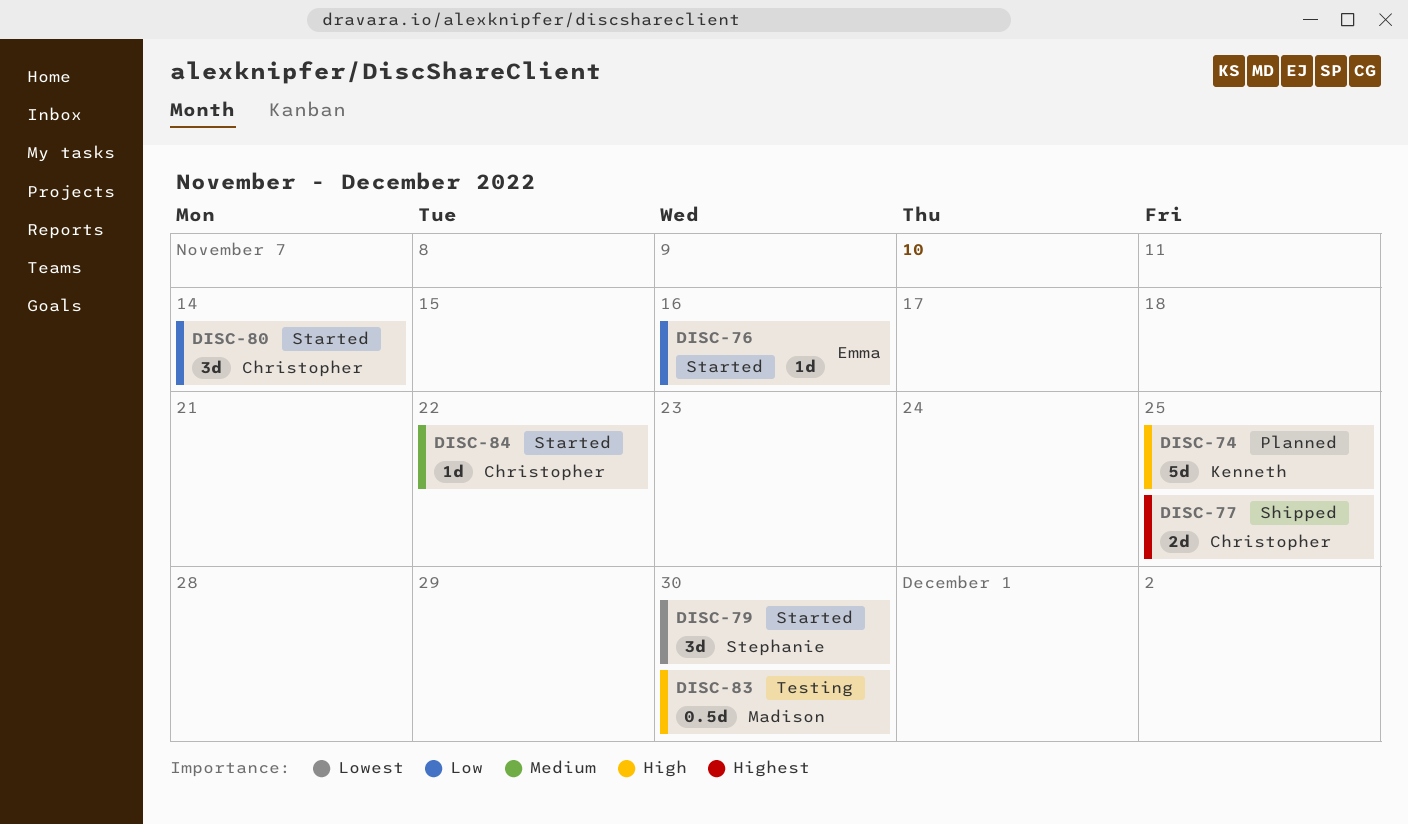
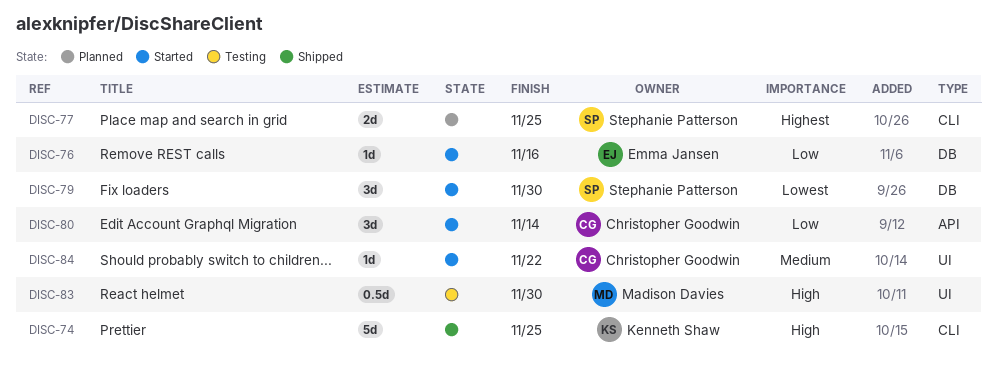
DISC-74, status: Planned -> Shipped
DISC-77, status: Shipped -> Planned
DISC-77, owner: Christopher Goodwin -> Stephanie Patterson

